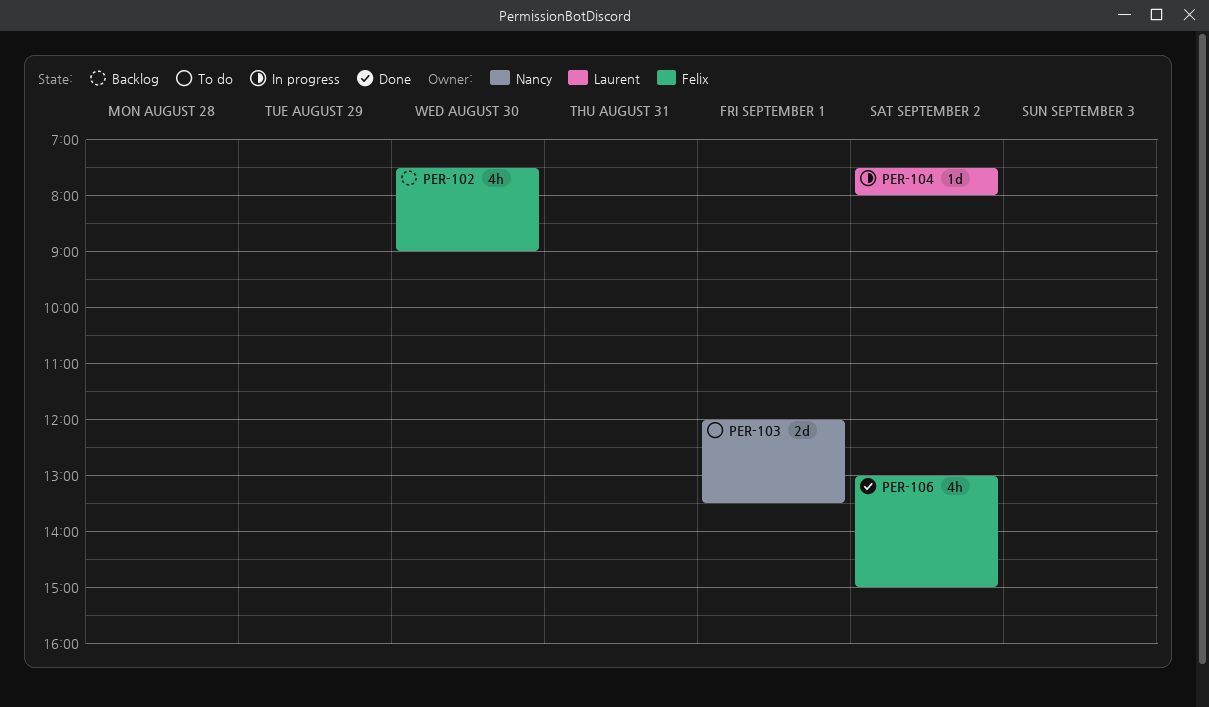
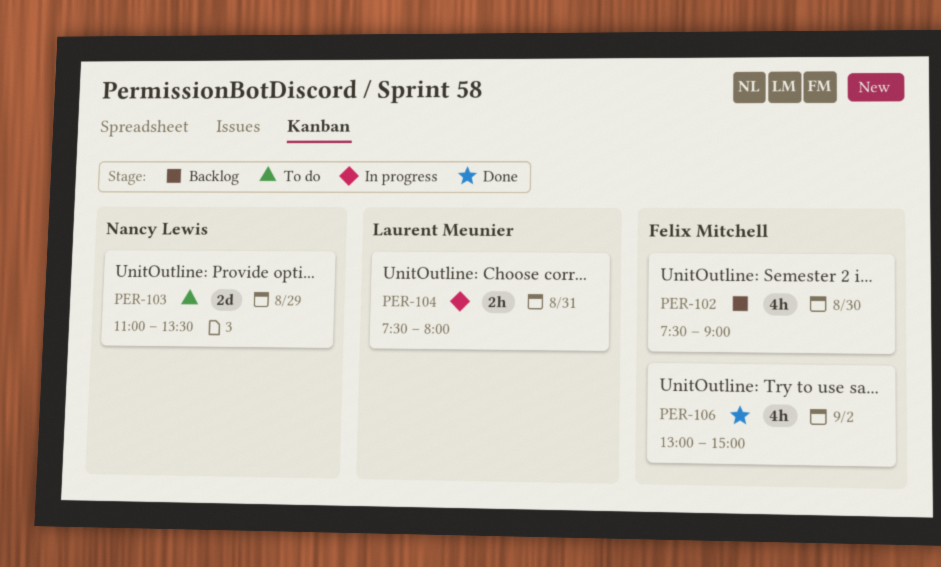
PER-103, day: Sep 1 -> Aug 29
PER-103, begins: 12:00 -> 11:00
PER-104, estimate: 1d -> 2h
PER-104, day: Sep 2 -> Aug 31

